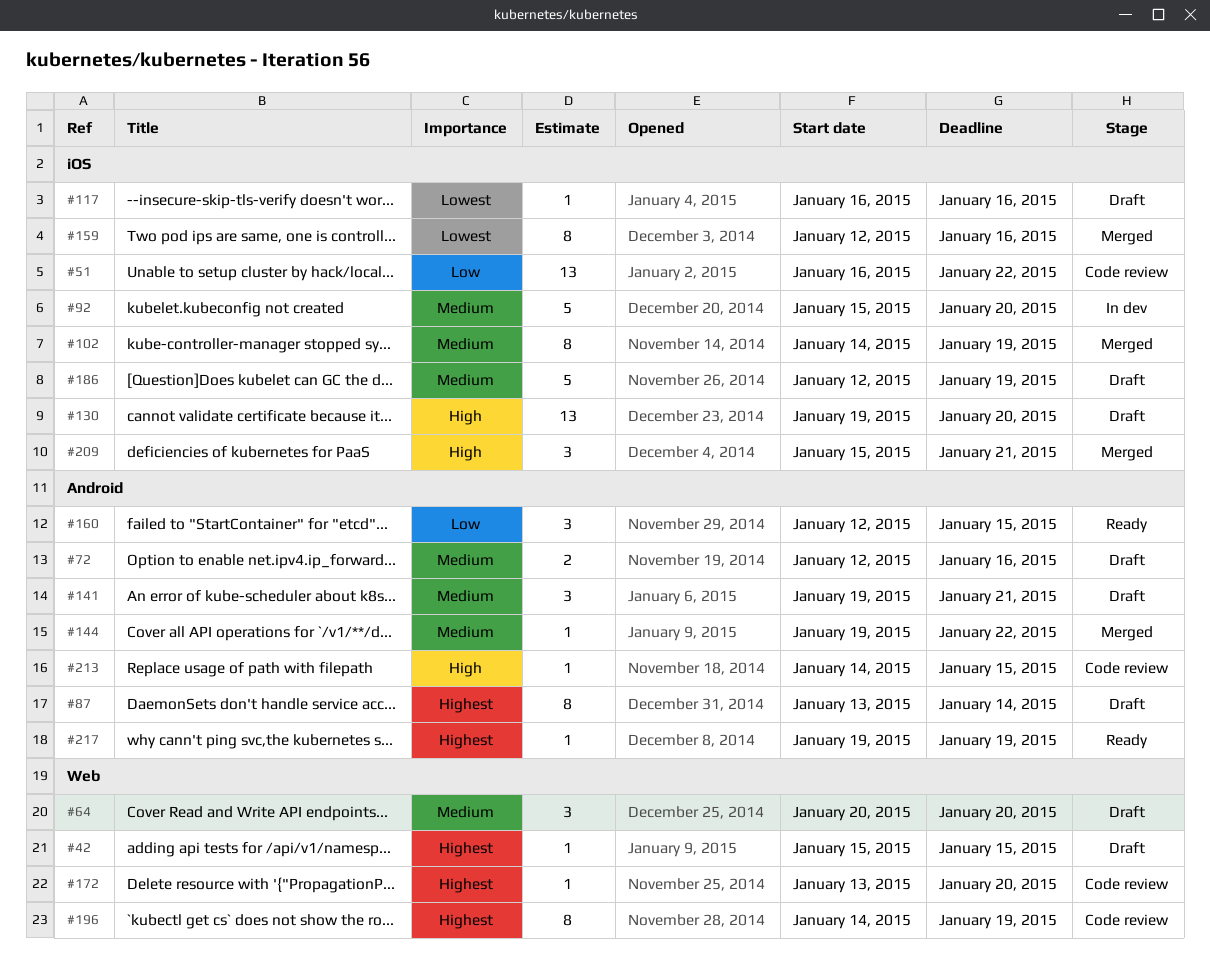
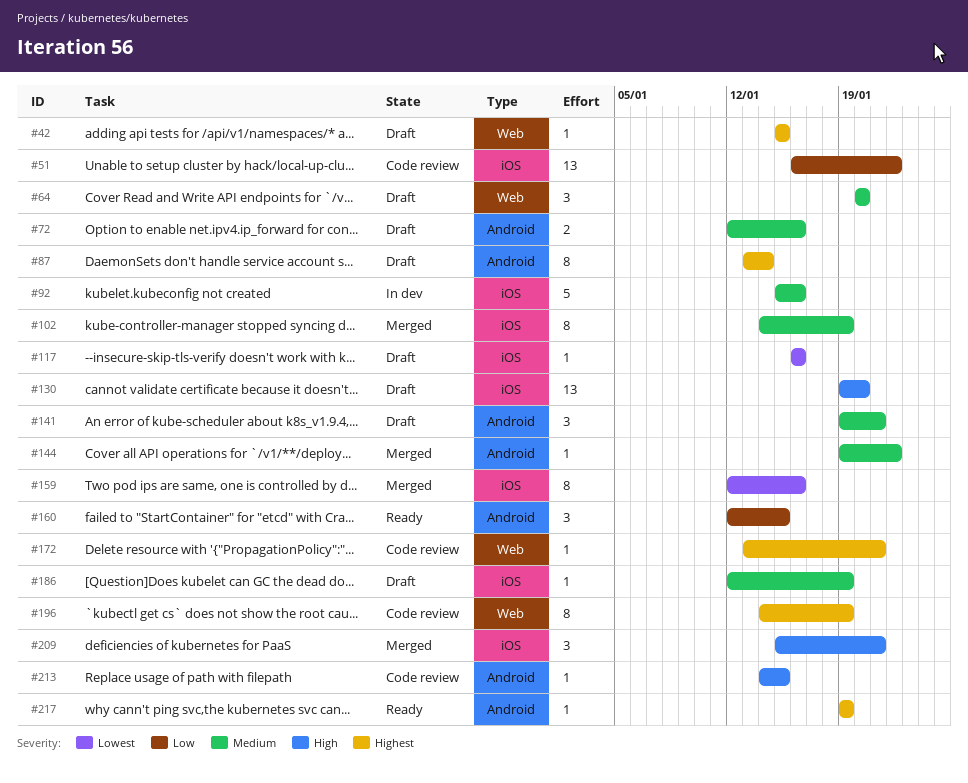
#92, due: Jan 20 -> Jan 16
#172, due: Jan 20 -> Jan 21
#186, estimate: 5 -> 1

